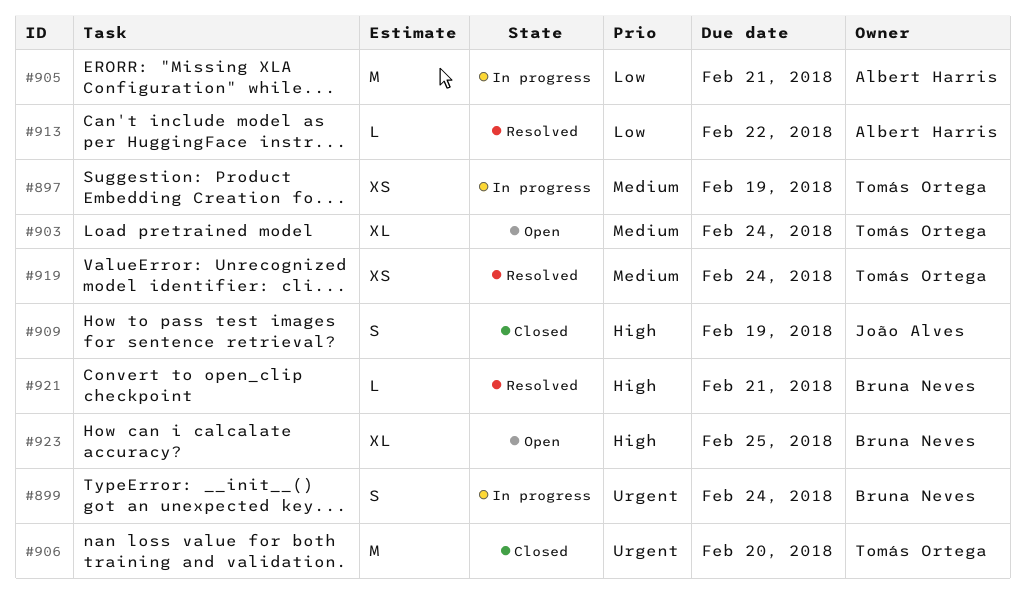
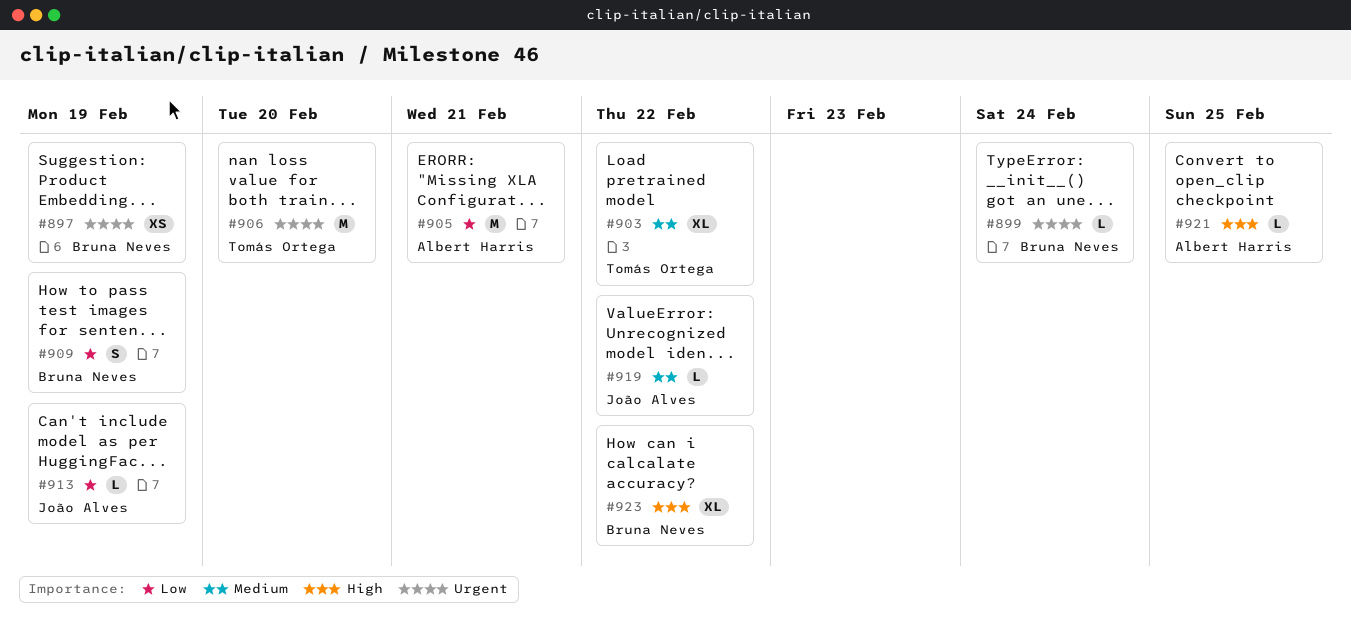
#897, owner: Tomás Ortega -> Bruna Neves
#897, priority: Medium -> Urgent
#899, estimate: S -> L
#903, due: Feb 24 -> Feb 22
#909, owner: João Alves -> Bruna Neves
#909, priority: High -> Low
#913, owner: Albert Harris -> João Alves
#913, due: Feb 22 -> Feb 19
#919, owner: Tomás Ortega -> João Alves
#919, estimate: XS -> L
#919, due: Feb 24 -> Feb 22
#921, owner: Bruna Neves -> Albert Harris
#921, due: Feb 21 -> Feb 25
#923, due: Feb 25 -> Feb 22

